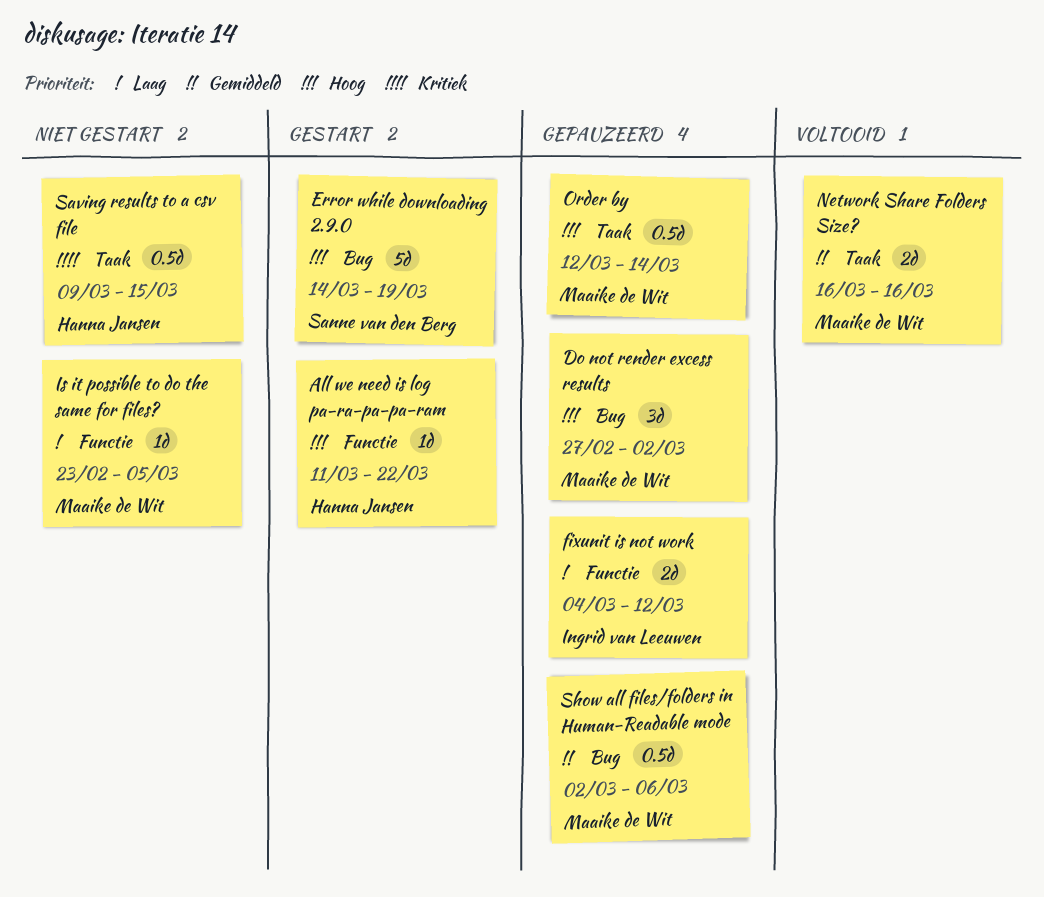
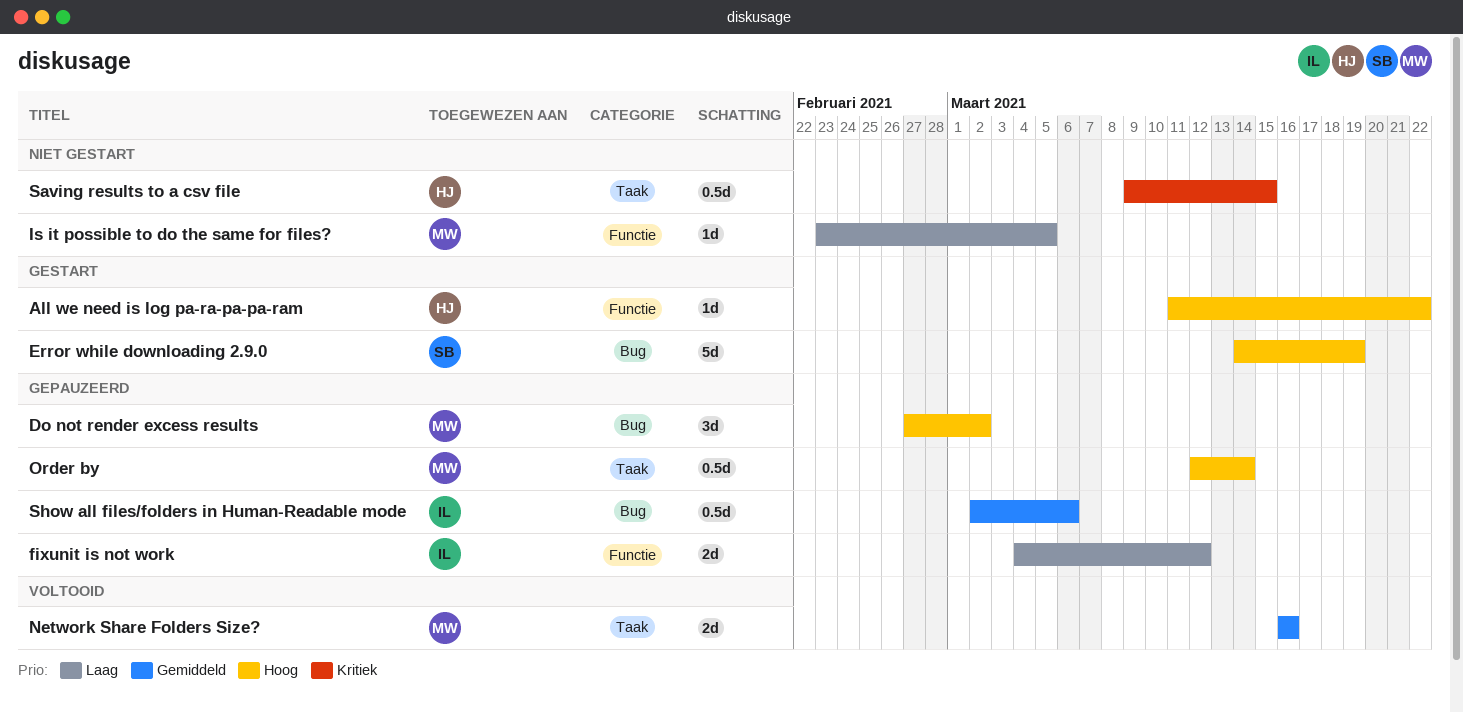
Show all files/folders in Human-Readable mode, owner: Maaike de Wit -> Ingrid van Leeuwen

